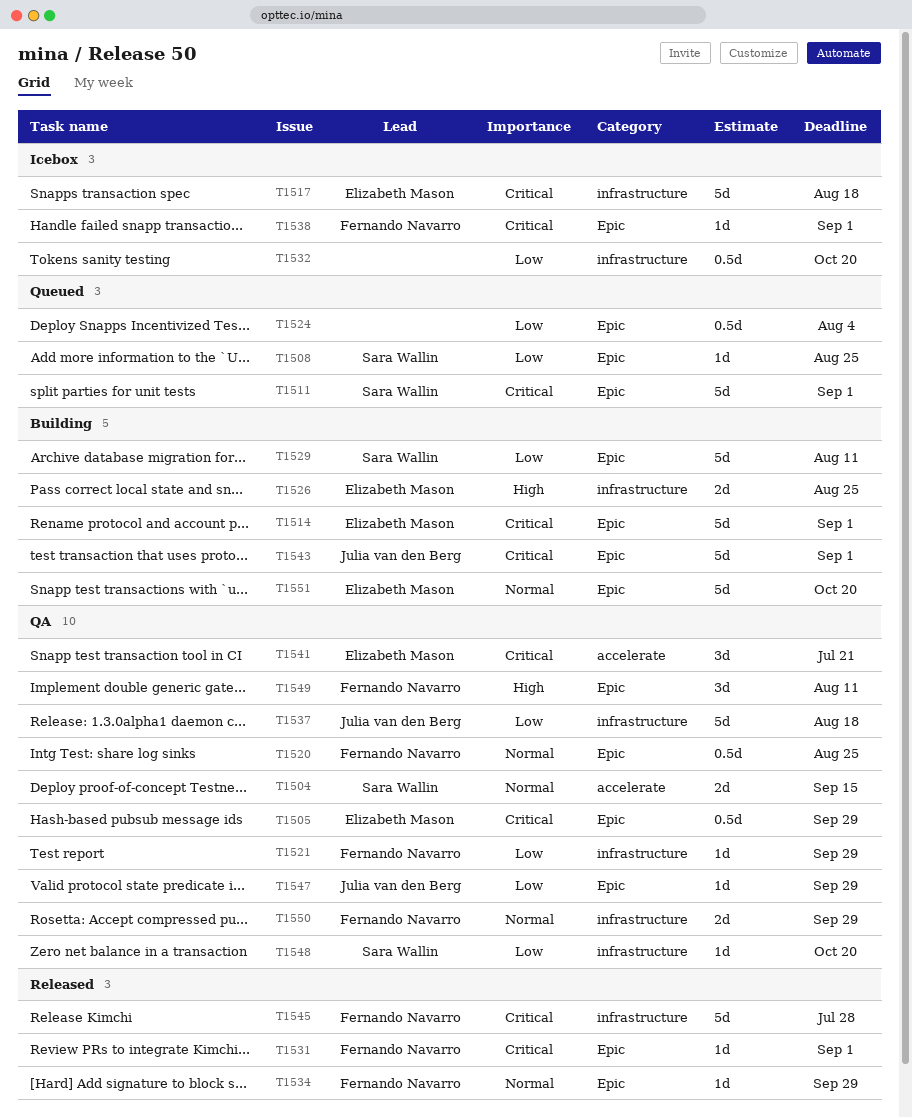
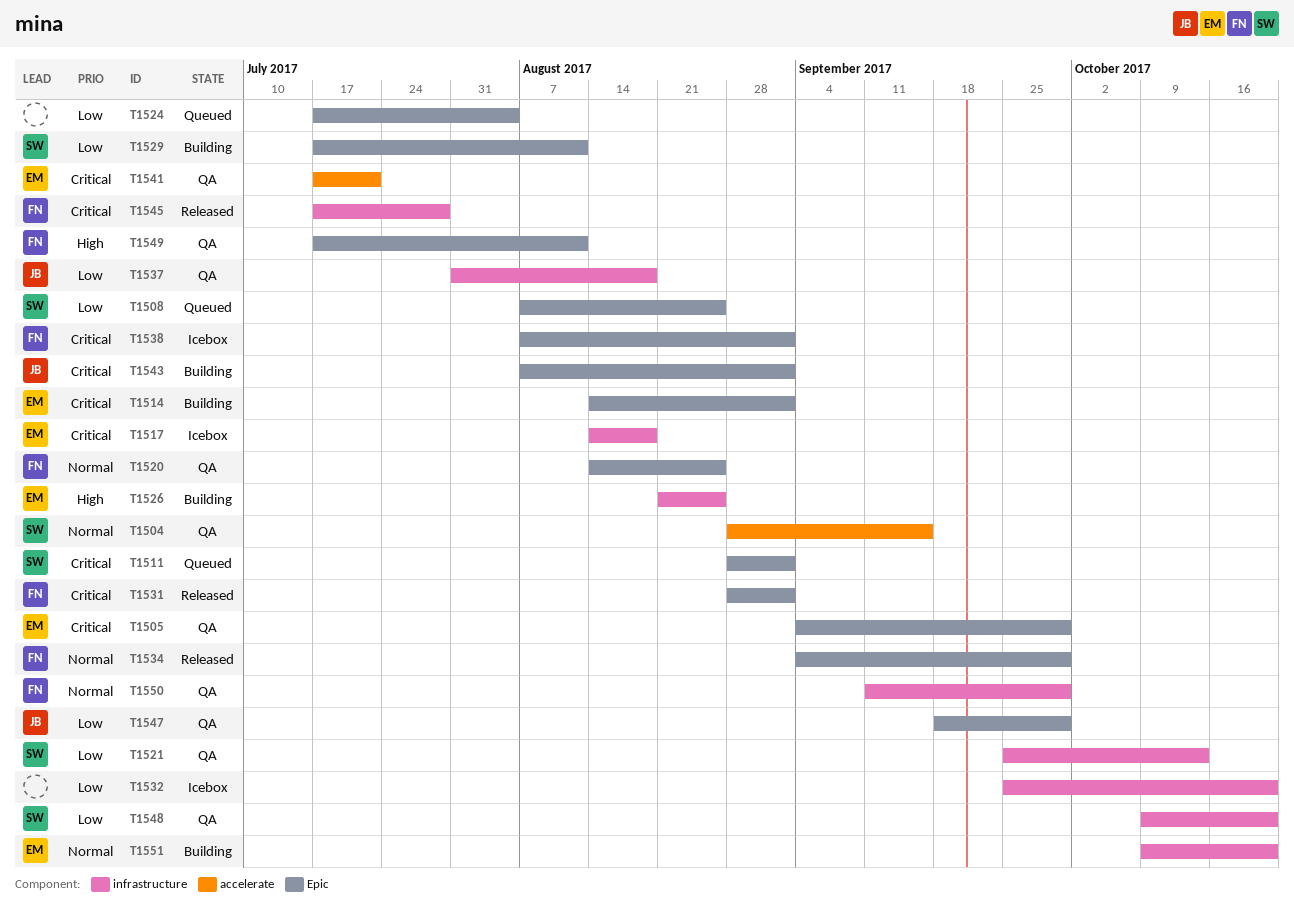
T1521, owner: Fernando Navarro -> Sara Wallin
T1521, due: Sep 29 -> Oct 13
T1551, label: Epic -> infrastructure

